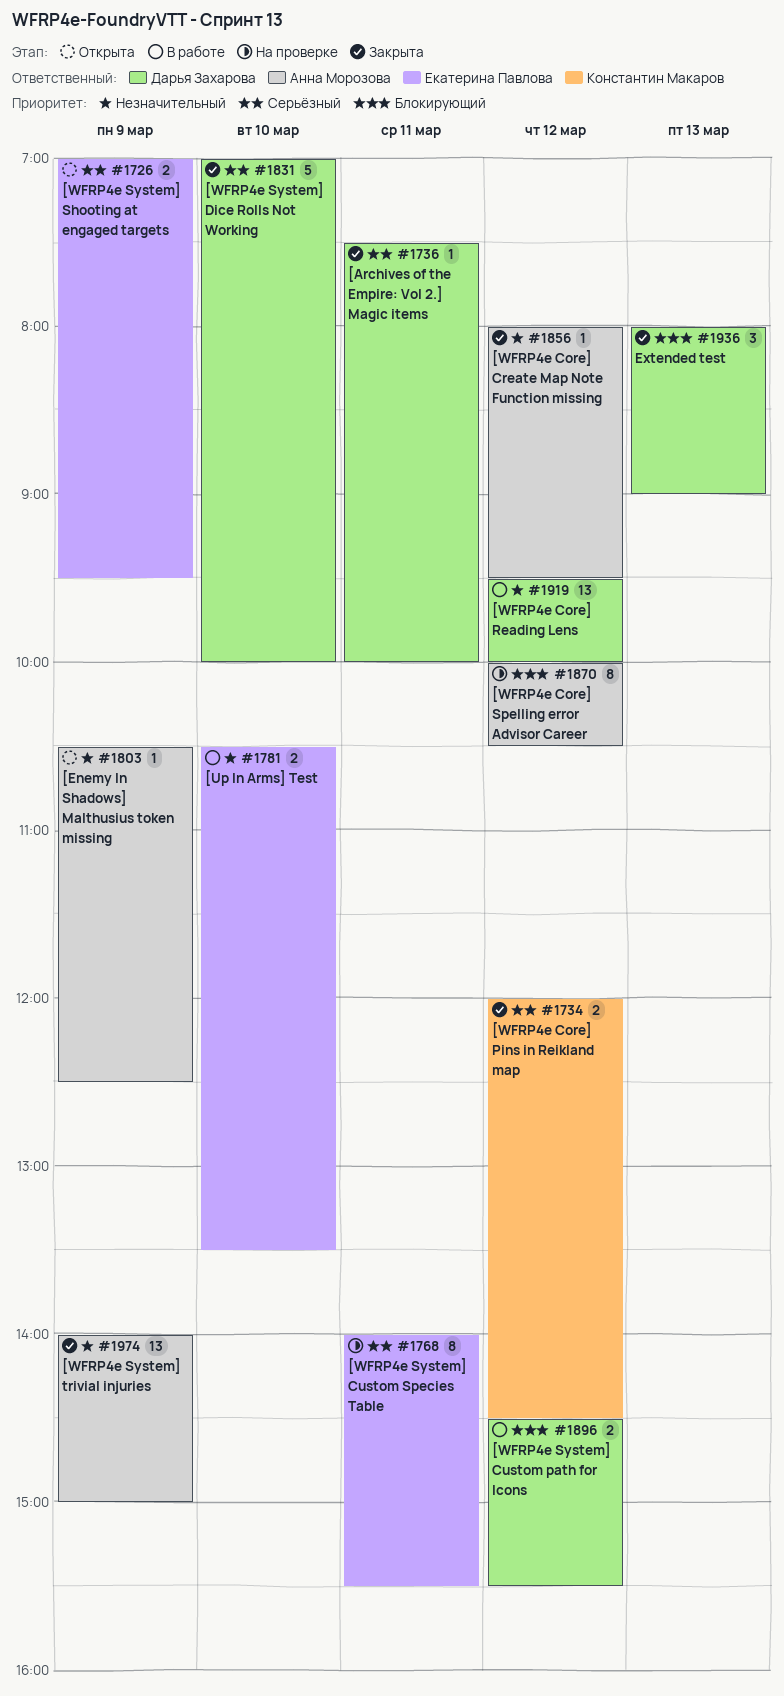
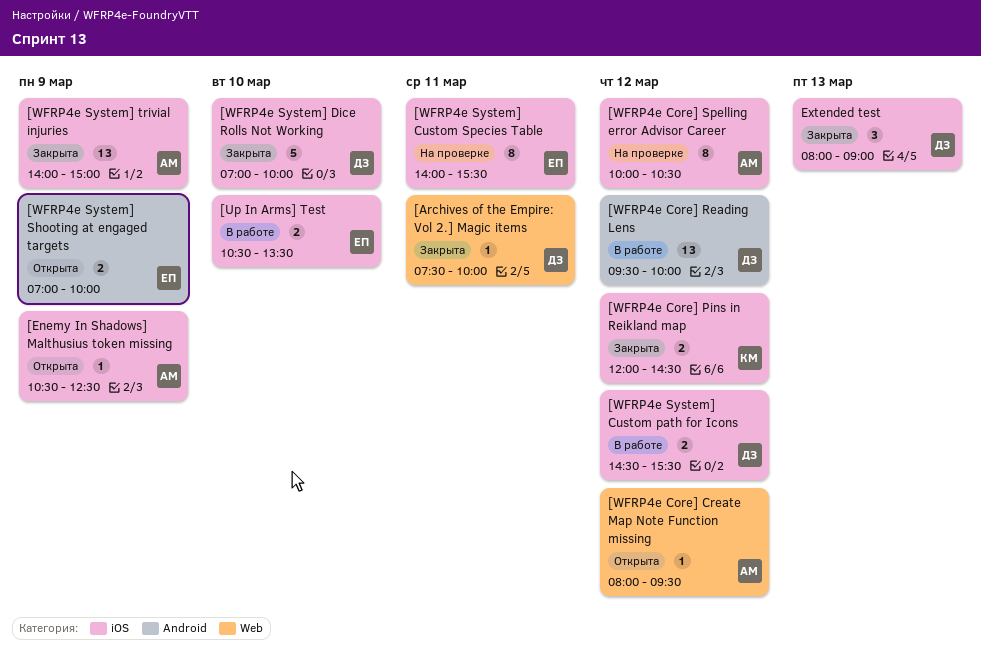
[WFRP4e Core] Create Map Note Function missing, status: Закрыта -> Открыта
[WFRP4e System] Shooting at engaged targets, ends: 09:30 -> 10:00

